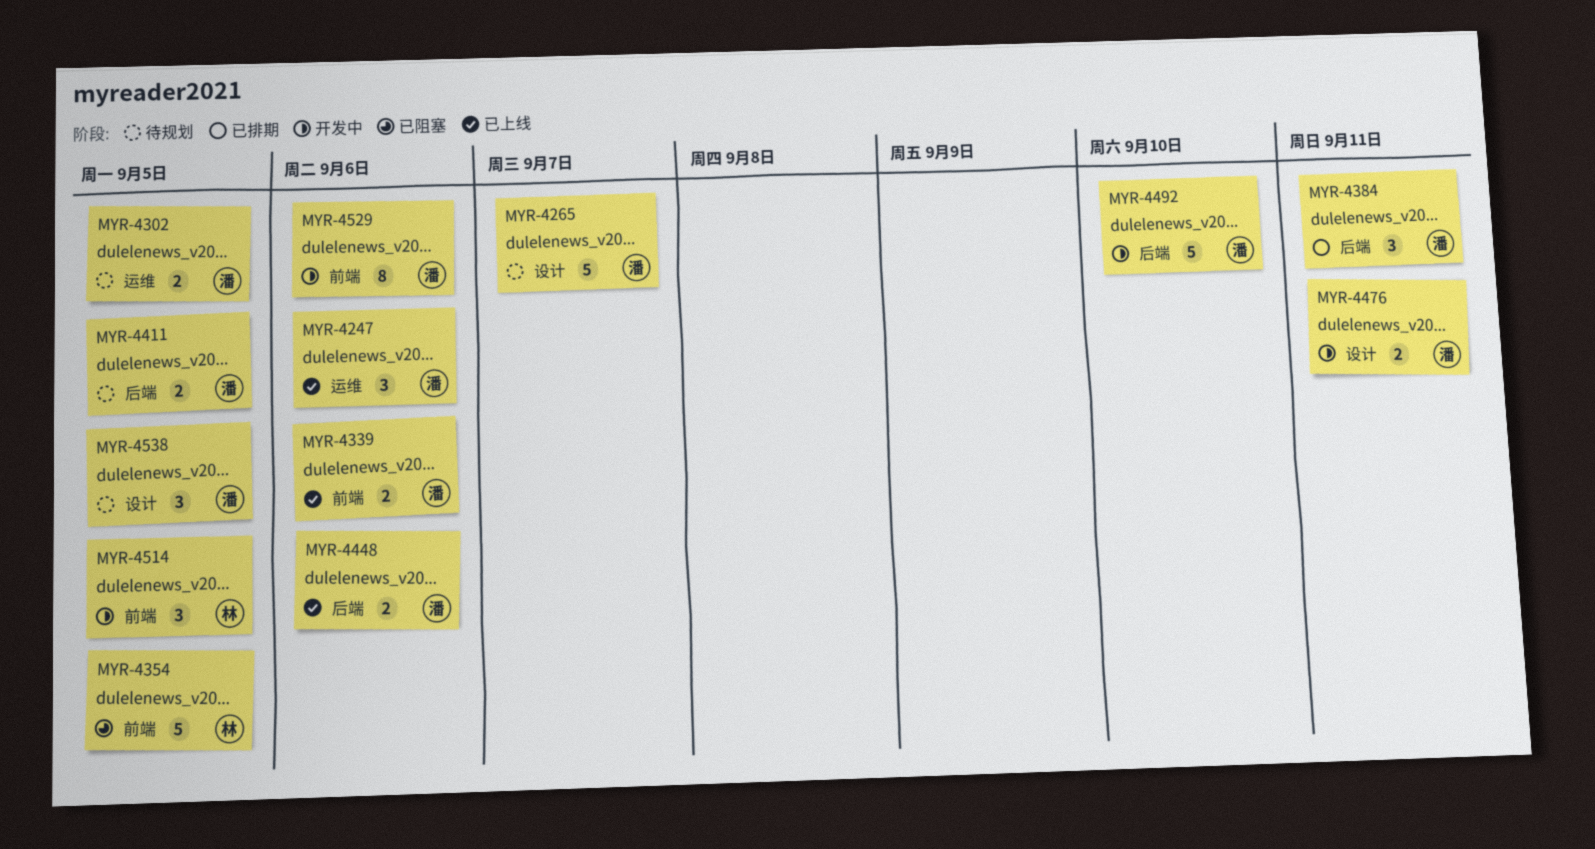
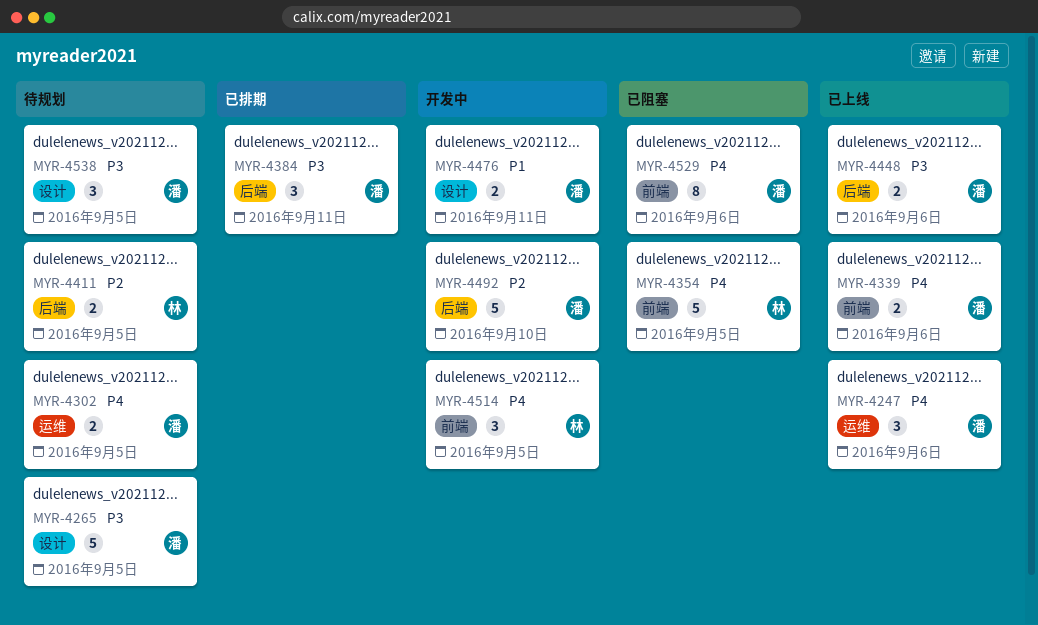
MYR-4265, due: Sep 7 -> Sep 5
MYR-4411, owner: 潘 -> 林
MYR-4529, status: 开发中 -> 已阻塞

